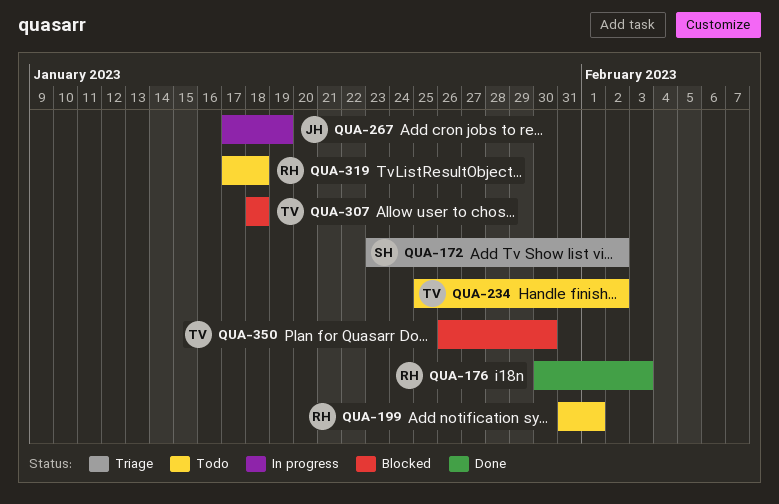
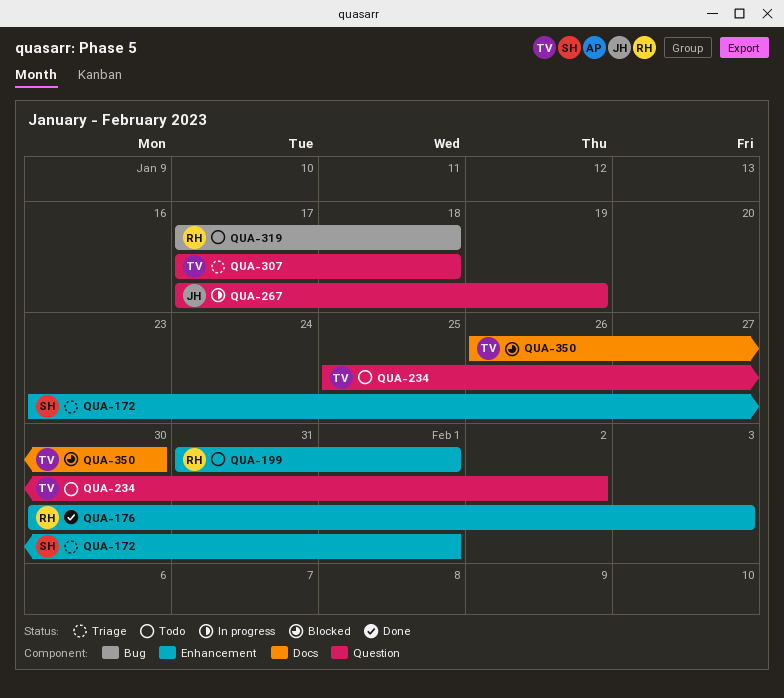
QUA-172, due: Feb 2 -> Feb 1
QUA-307, status: Blocked -> Triage
QUA-307, start: Jan 18 -> Jan 17

